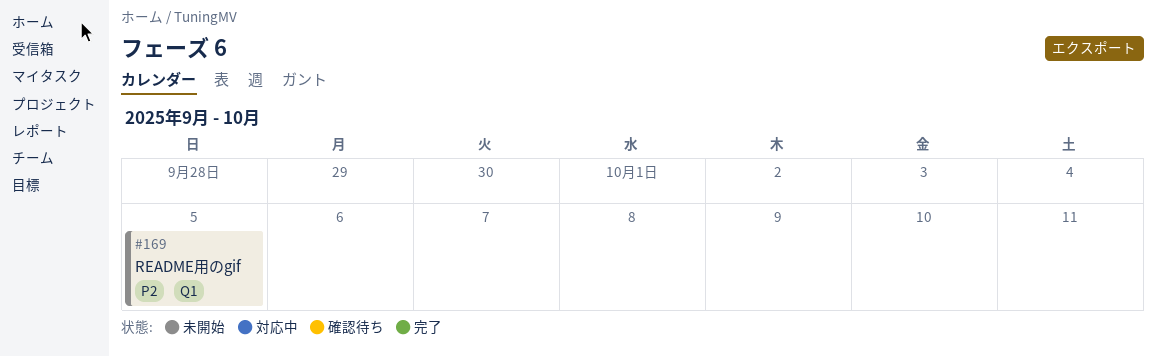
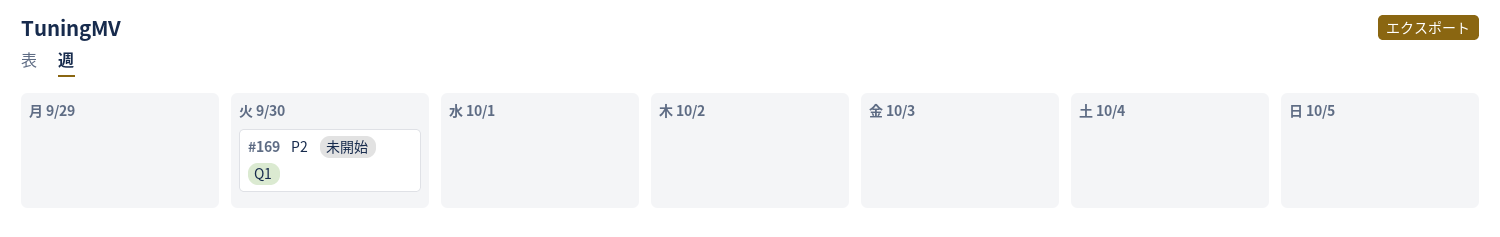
#169, due: Oct 5 -> Sep 30

